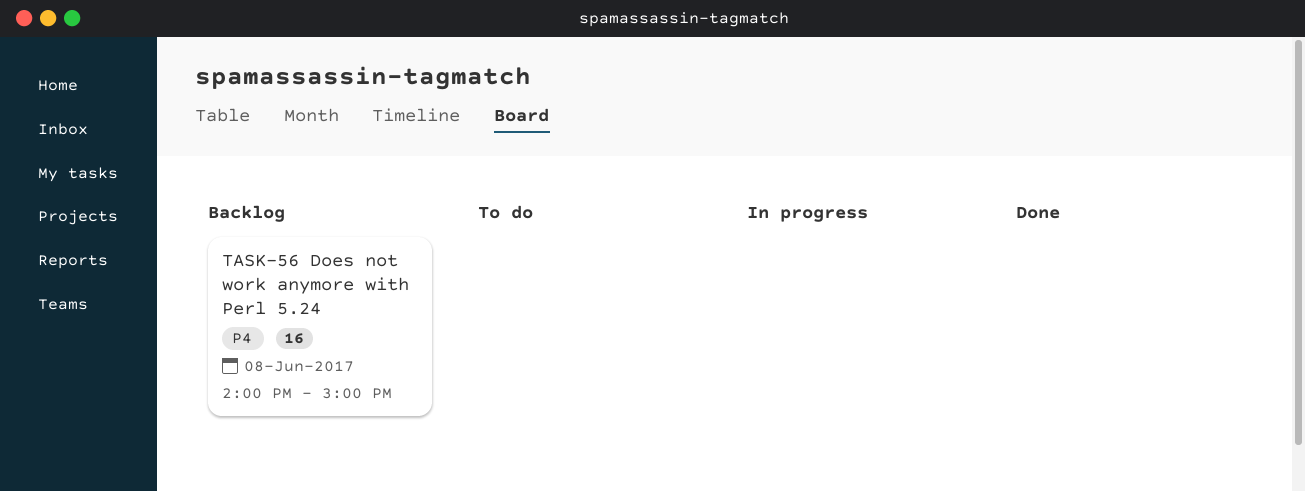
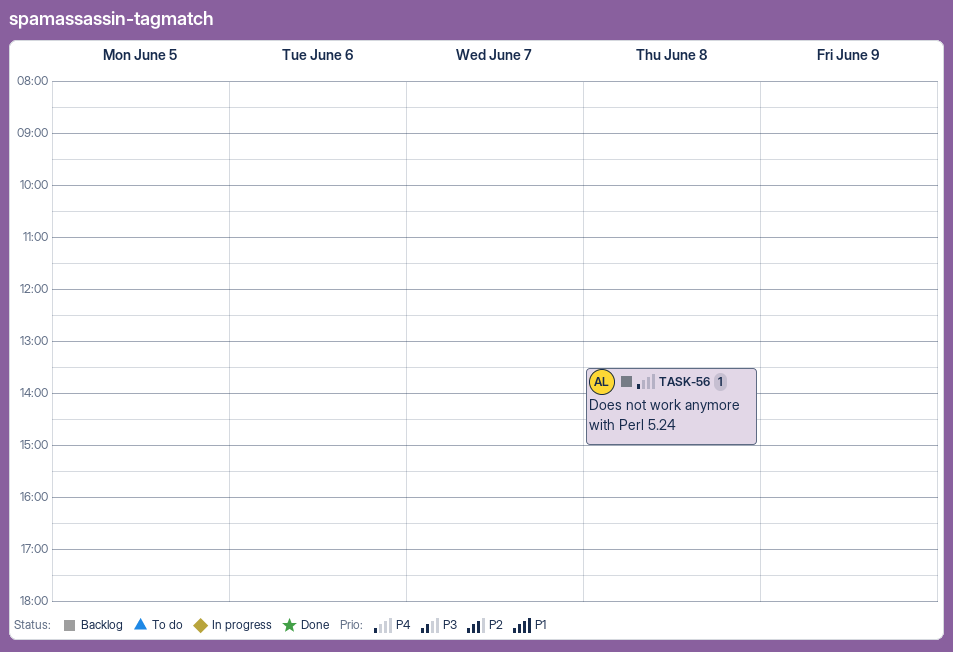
TASK-56, estimate: 16 -> 1
TASK-56, begins: 14:00 -> 13:30

